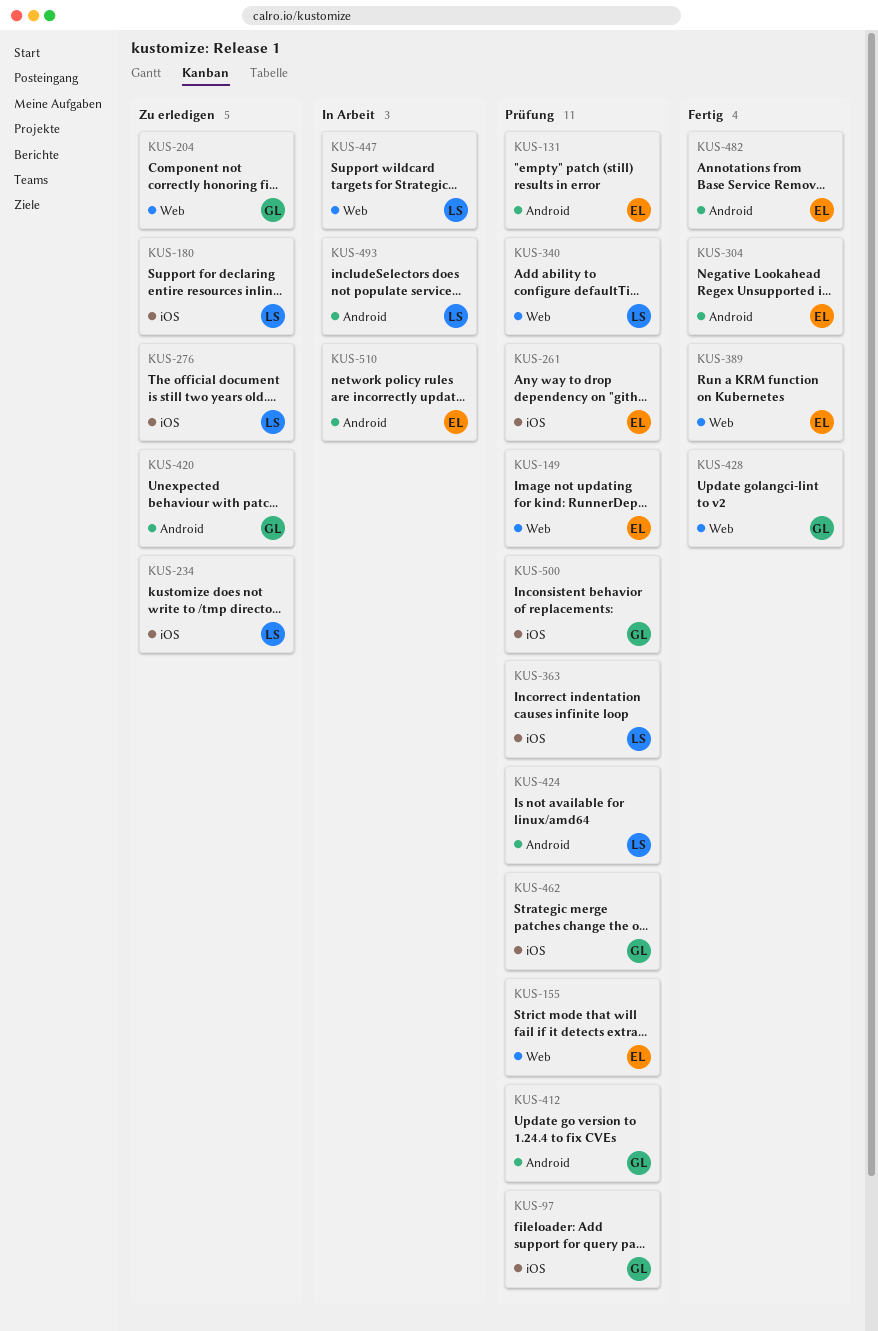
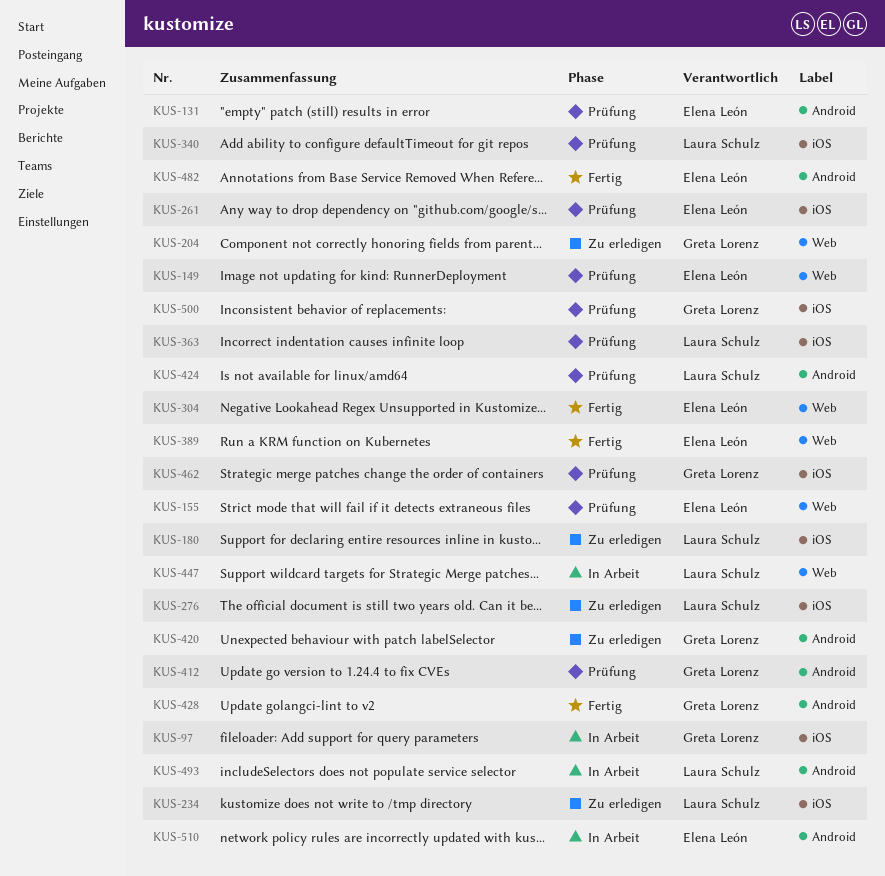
KUS-97, status: Prüfung -> In Arbeit
KUS-304, label: Android -> Web
KUS-340, label: Web -> iOS
KUS-428, label: Web -> Android

